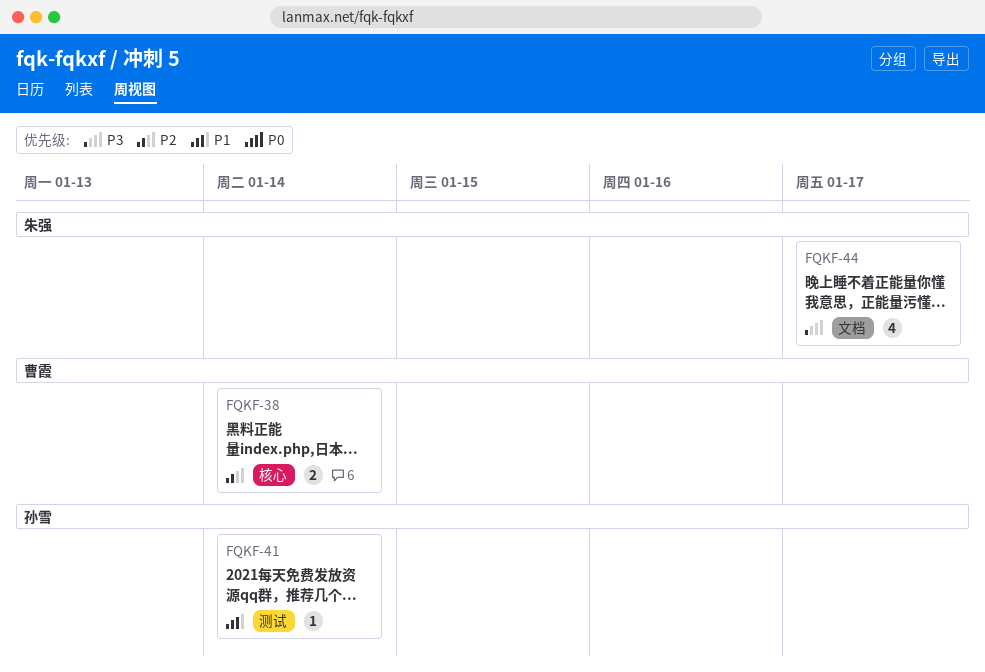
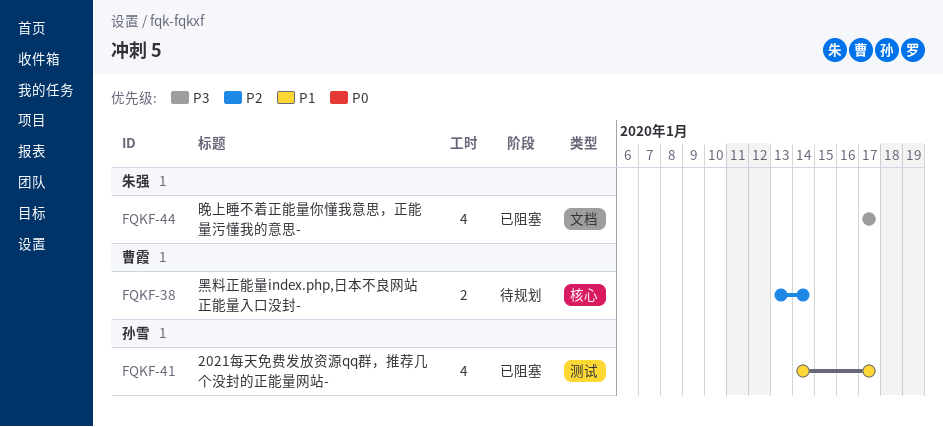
FQKF-41, estimate: 1 -> 4
FQKF-41, due: Jan 14 -> Jan 17

